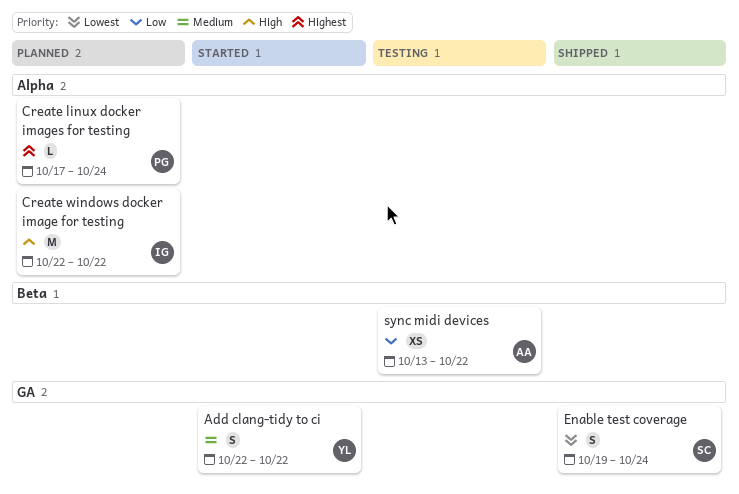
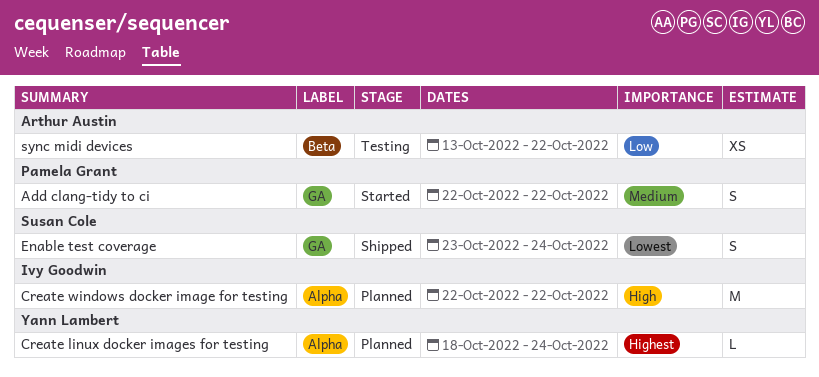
Add clang-tidy to ci, owner: Yann Lambert -> Pamela Grant
Create linux docker images for testing, owner: Pamela Grant -> Yann Lambert
Create linux docker images for testing, start: Oct 17 -> Oct 18
Enable test coverage, start: Oct 19 -> Oct 23

